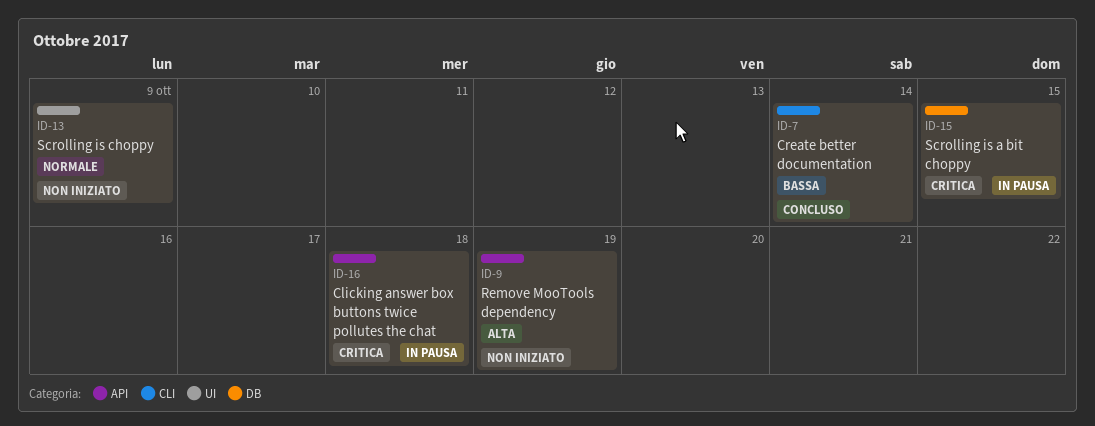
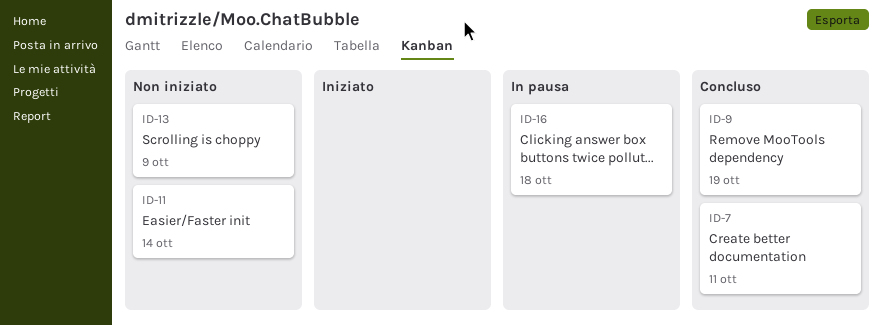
ID-7, due: Oct 14 -> Oct 11
ID-9, status: Non iniziato -> Concluso
ID-11: none -> present
ID-15: present -> none

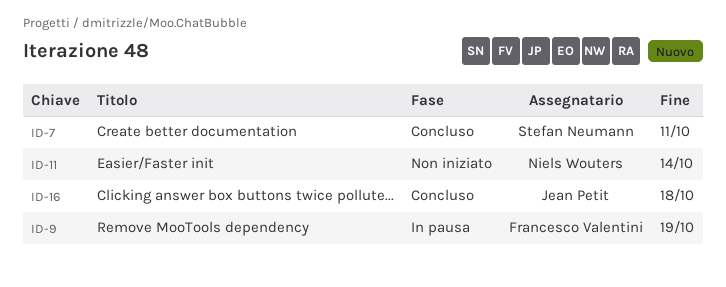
ID-9, status: Concluso -> In pausa
ID-13: present -> none
ID-16, status: In pausa -> Concluso

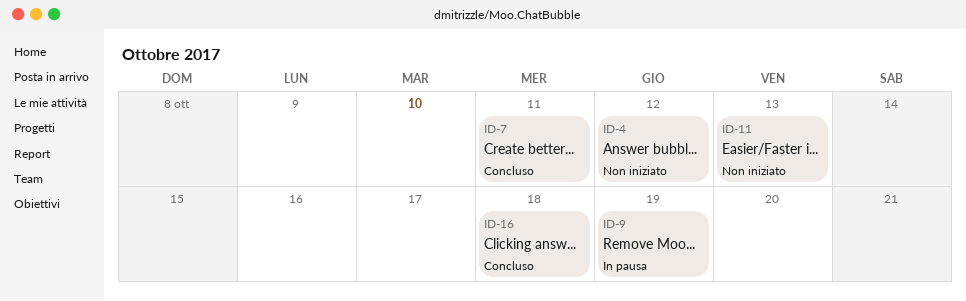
ID-4: none -> present
ID-11, due: Oct 14 -> Oct 13

